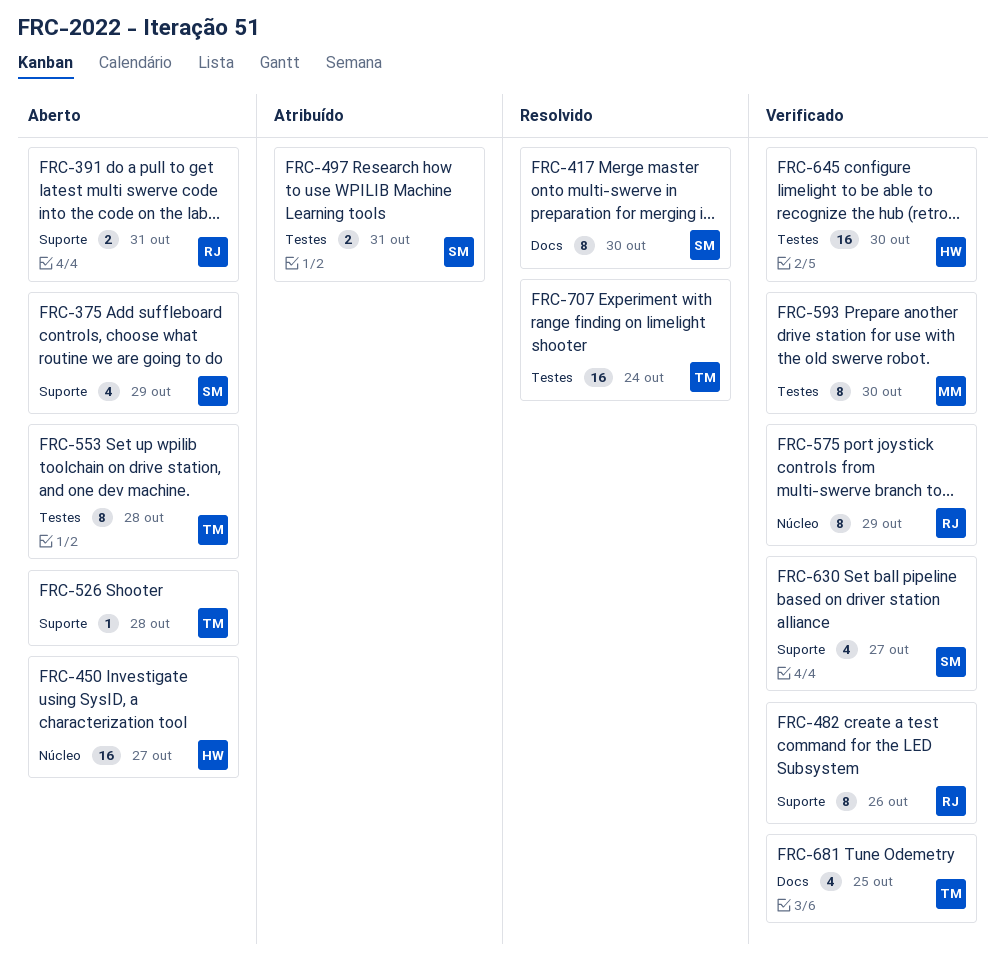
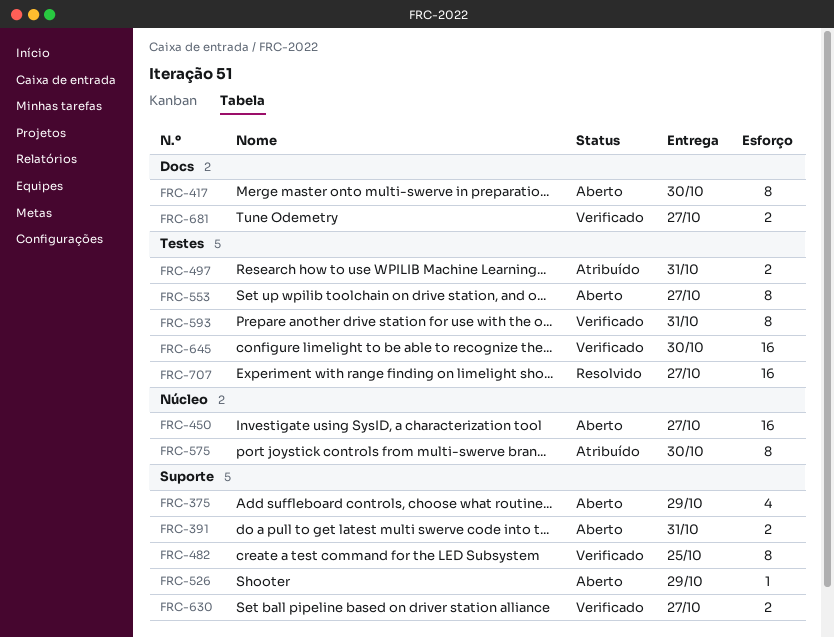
FRC-417, status: Resolvido -> Aberto
FRC-482, due: Oct 26 -> Oct 25
FRC-526, due: Oct 28 -> Oct 29
FRC-553, due: Oct 28 -> Oct 27
FRC-575, status: Verificado -> Atribuído
FRC-575, due: Oct 29 -> Oct 30
FRC-593, due: Oct 30 -> Oct 31
FRC-630, estimate: 4 -> 2
FRC-681, estimate: 4 -> 2
FRC-681, due: Oct 25 -> Oct 27
FRC-707, due: Oct 24 -> Oct 27

